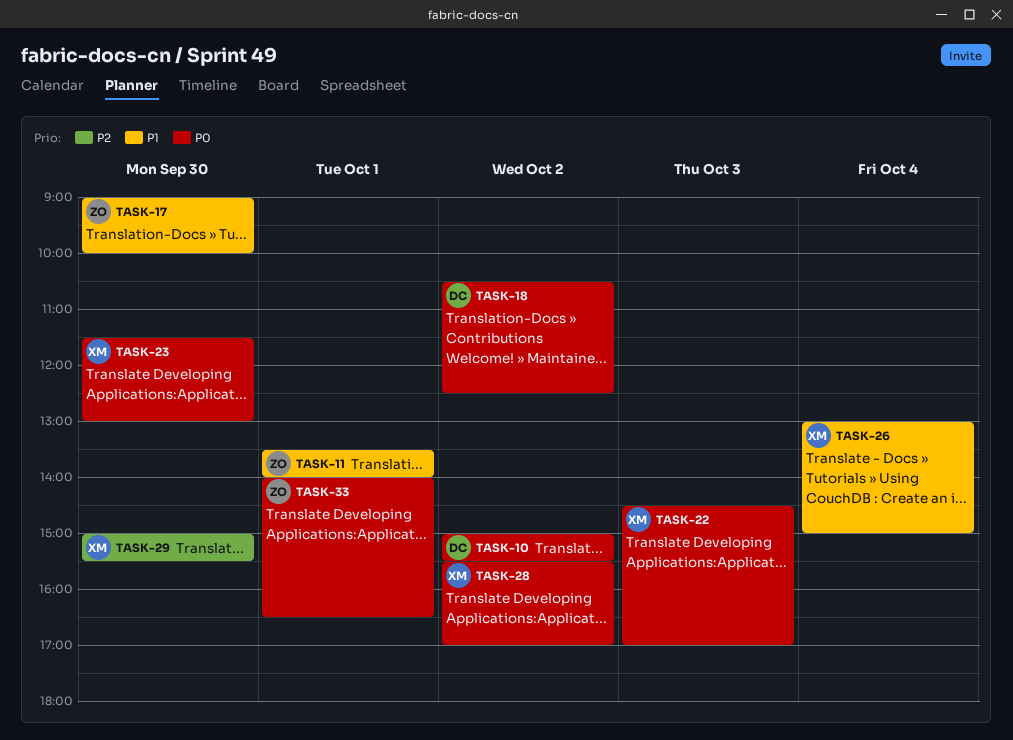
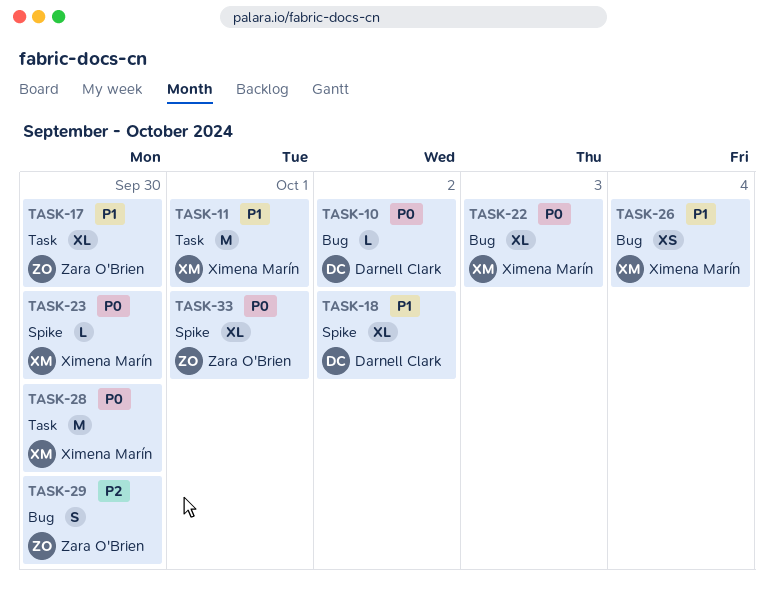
TASK-11, owner: Zara O'Brien -> Ximena Marín
TASK-18, priority: P0 -> P1
TASK-28, day: Oct 2 -> Sep 30
TASK-29, owner: Ximena Marín -> Zara O'Brien

